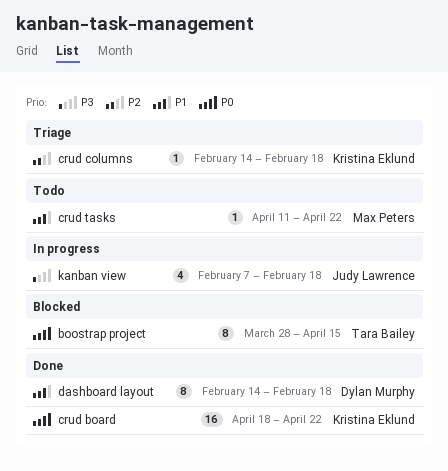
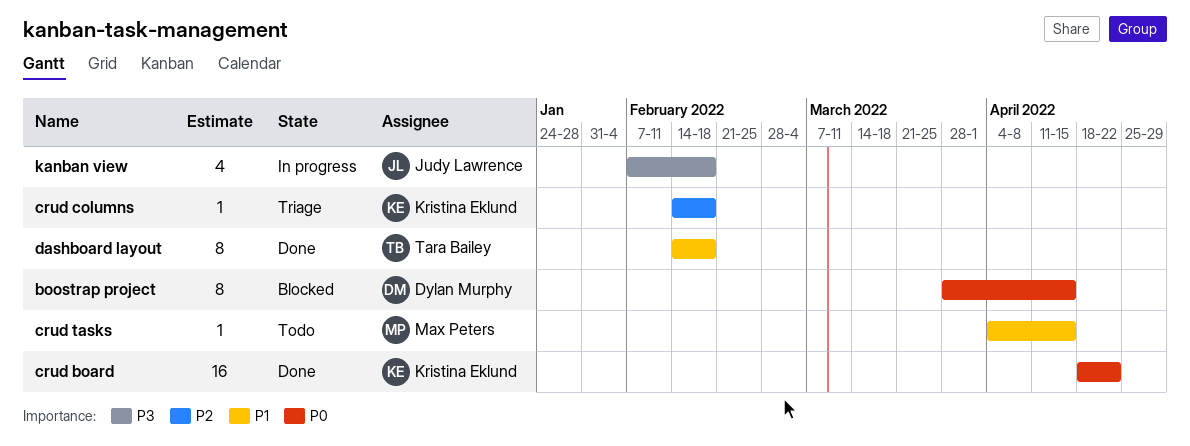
boostrap project, owner: Tara Bailey -> Dylan Murphy
crud tasks, start: Apr 11 -> Apr 4
crud tasks, due: Apr 22 -> Apr 15
dashboard layout, owner: Dylan Murphy -> Tara Bailey

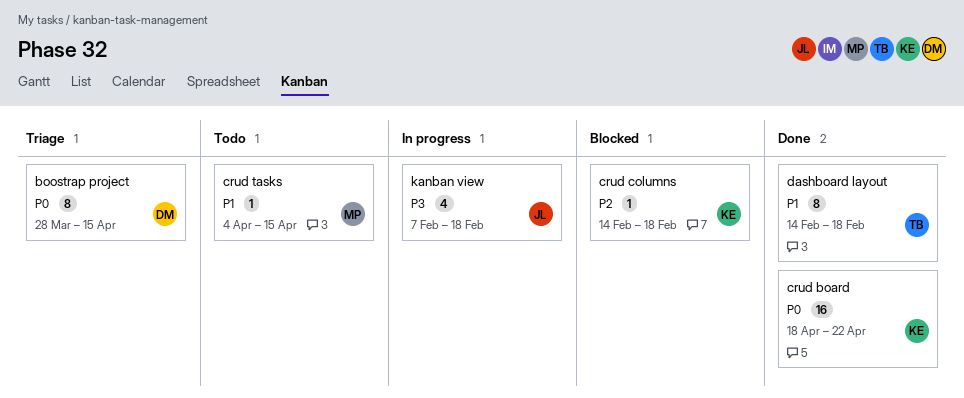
boostrap project, status: Blocked -> Triage
crud columns, status: Triage -> Blocked

